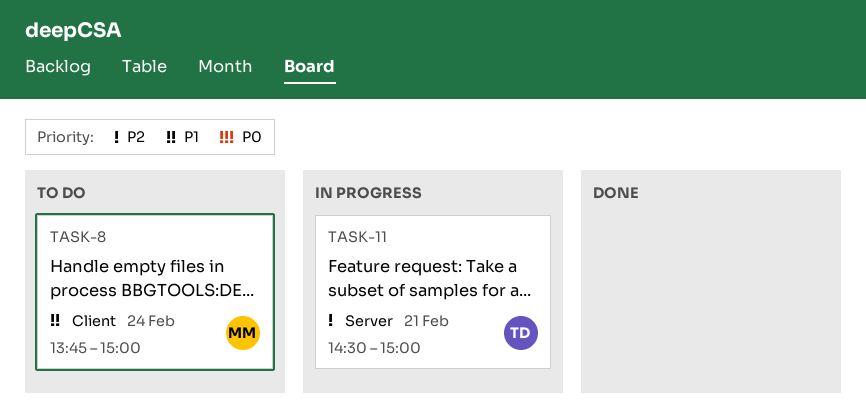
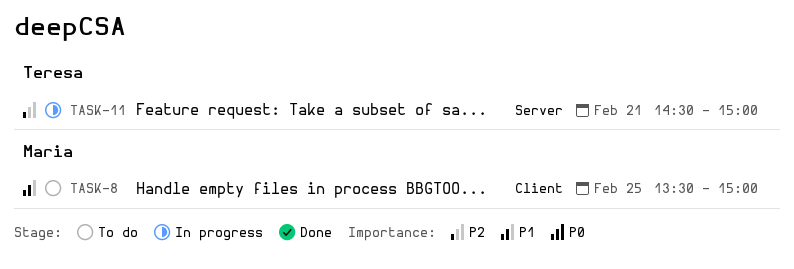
TASK-8, day: Feb 24 -> Feb 25
TASK-8, begins: 13:45 -> 13:30

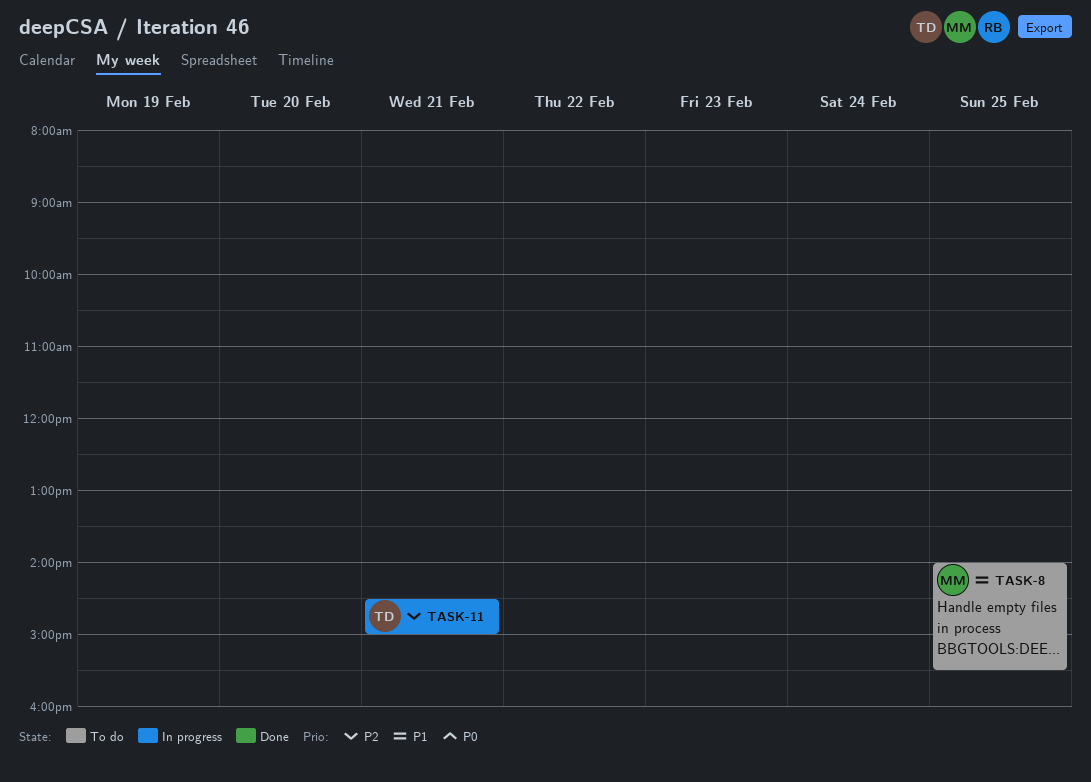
TASK-8, begins: 13:30 -> 14:00
TASK-8, ends: 15:00 -> 15:30

